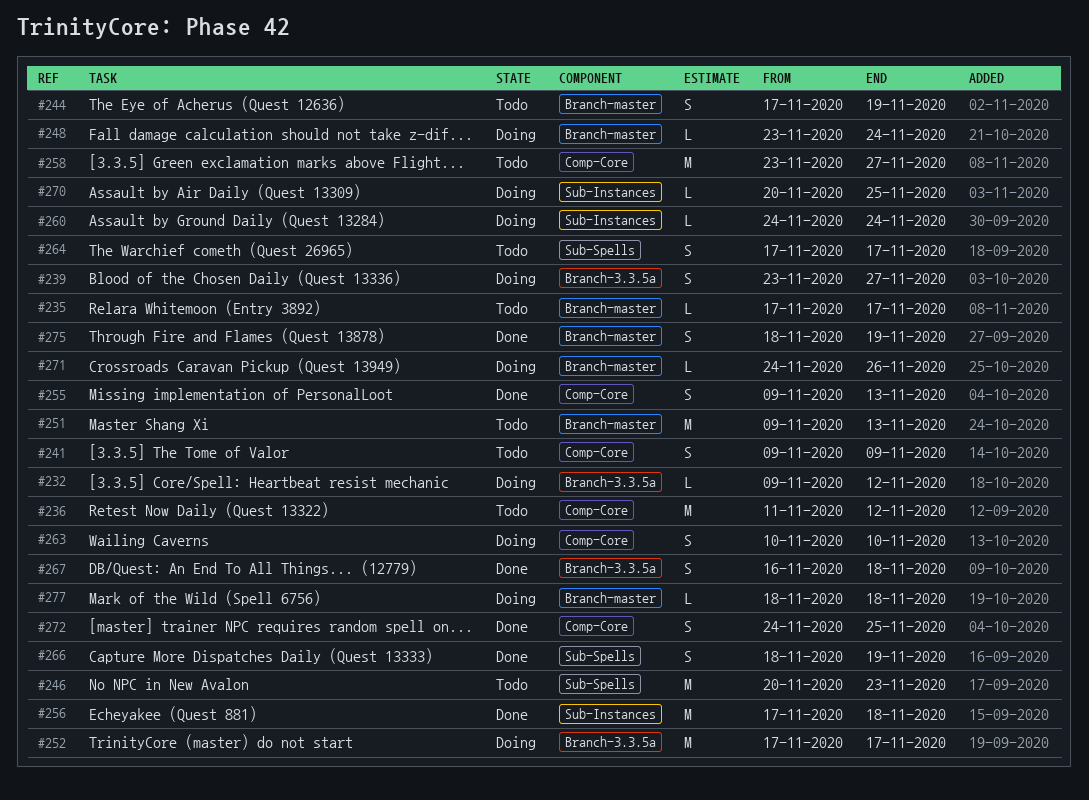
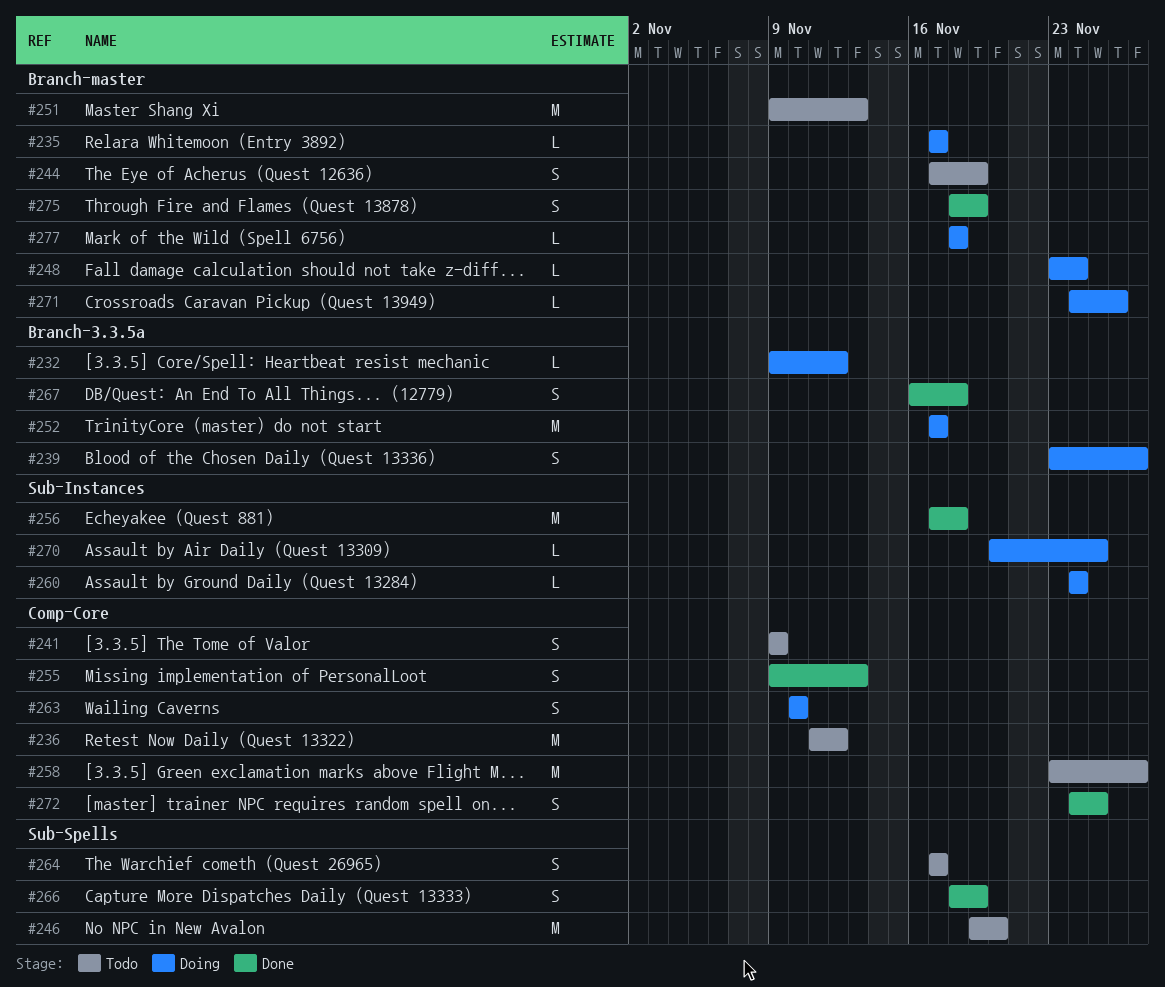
#235, status: Todo -> Doing
#246, start: Nov 20 -> Nov 19
#246, due: Nov 23 -> Nov 20

